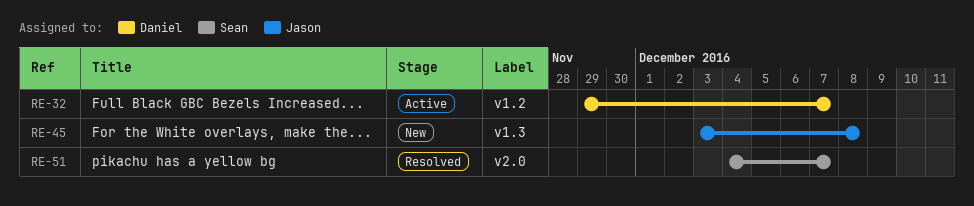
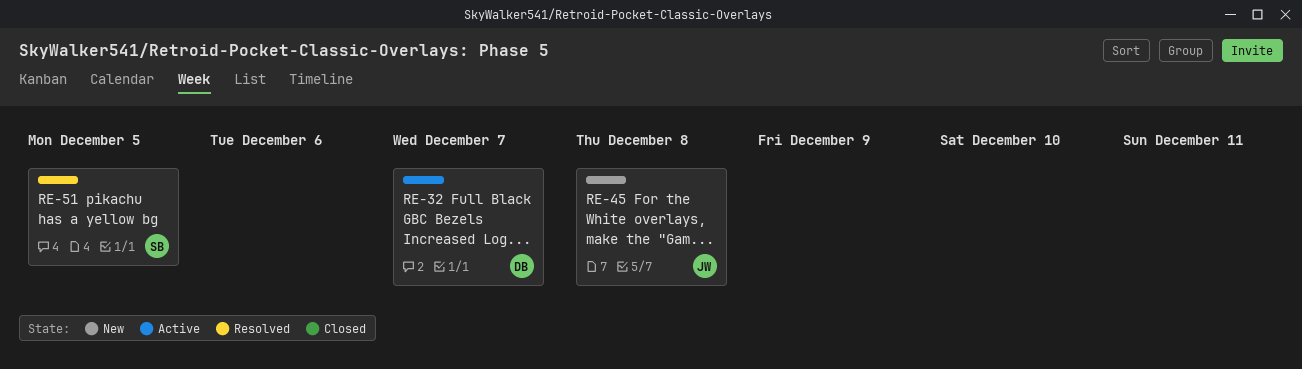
RE-51, due: Dec 7 -> Dec 5

